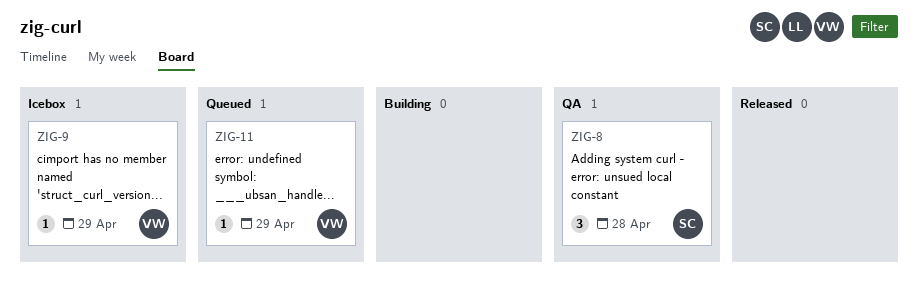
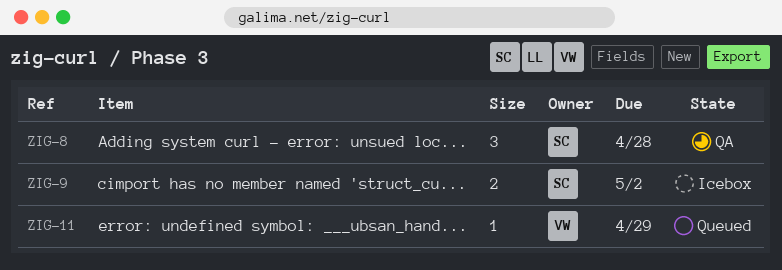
ZIG-9, owner: VW -> SC
ZIG-9, estimate: 1 -> 2
ZIG-9, due: Apr 29 -> May 2

